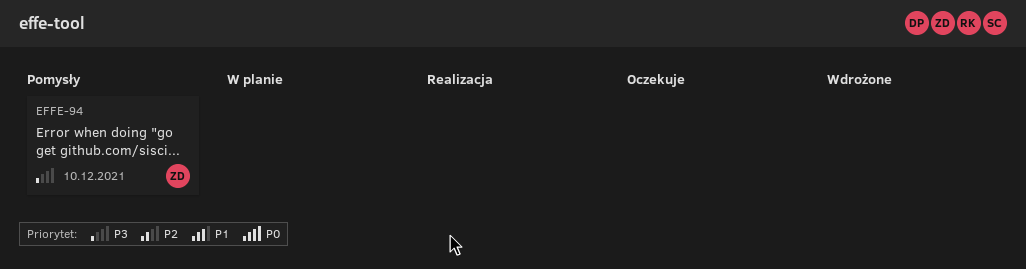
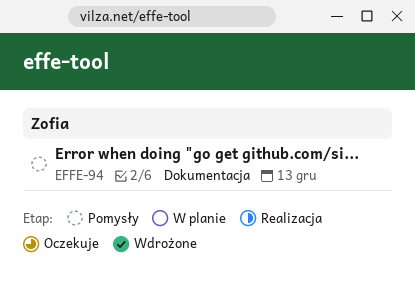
EFFE-94, due: Dec 10 -> Dec 13

